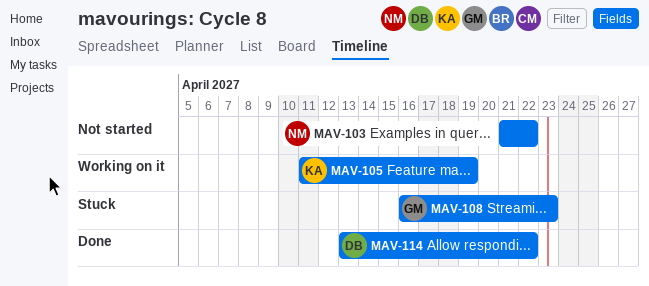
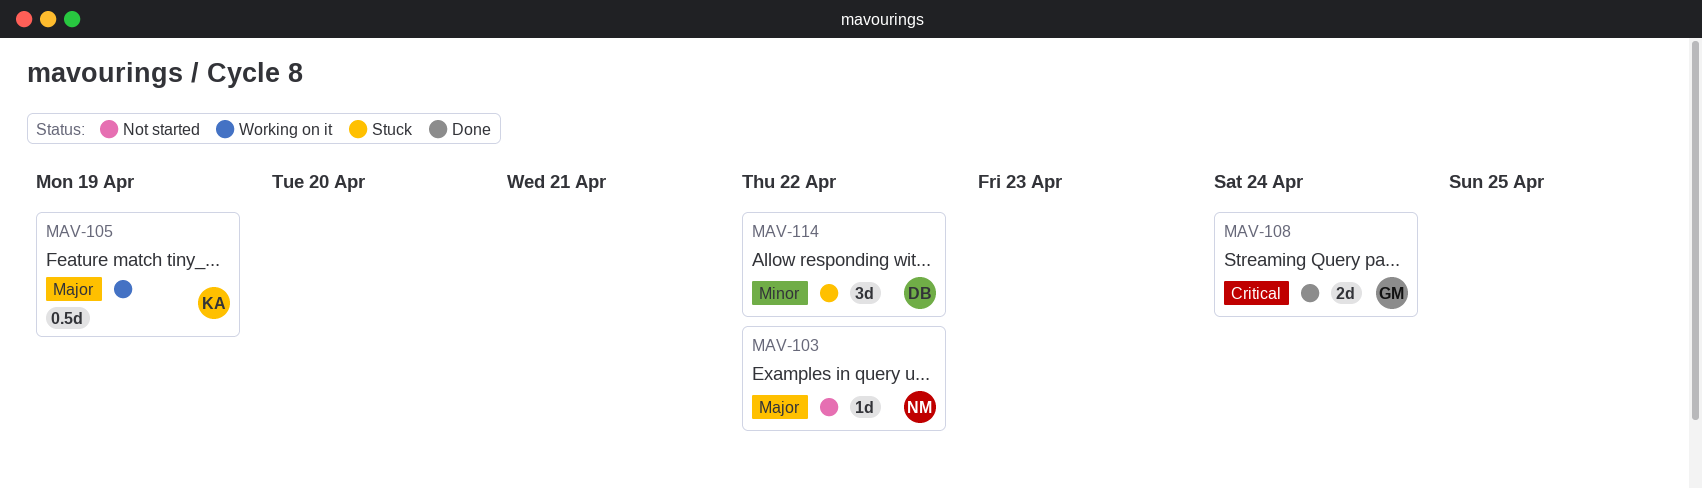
MAV-108, status: Stuck -> Done
MAV-108, due: Apr 23 -> Apr 24
MAV-114, status: Done -> Stuck

